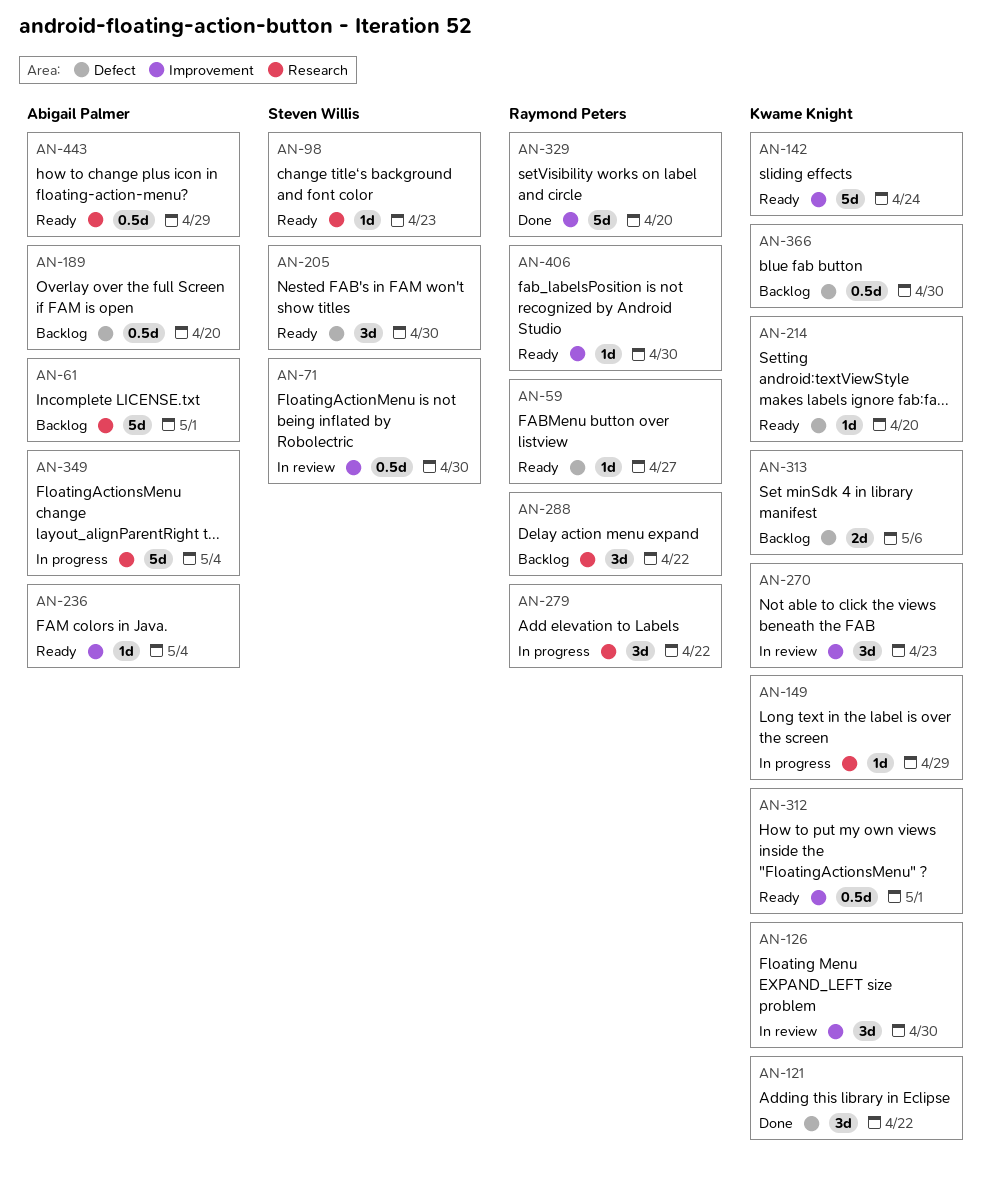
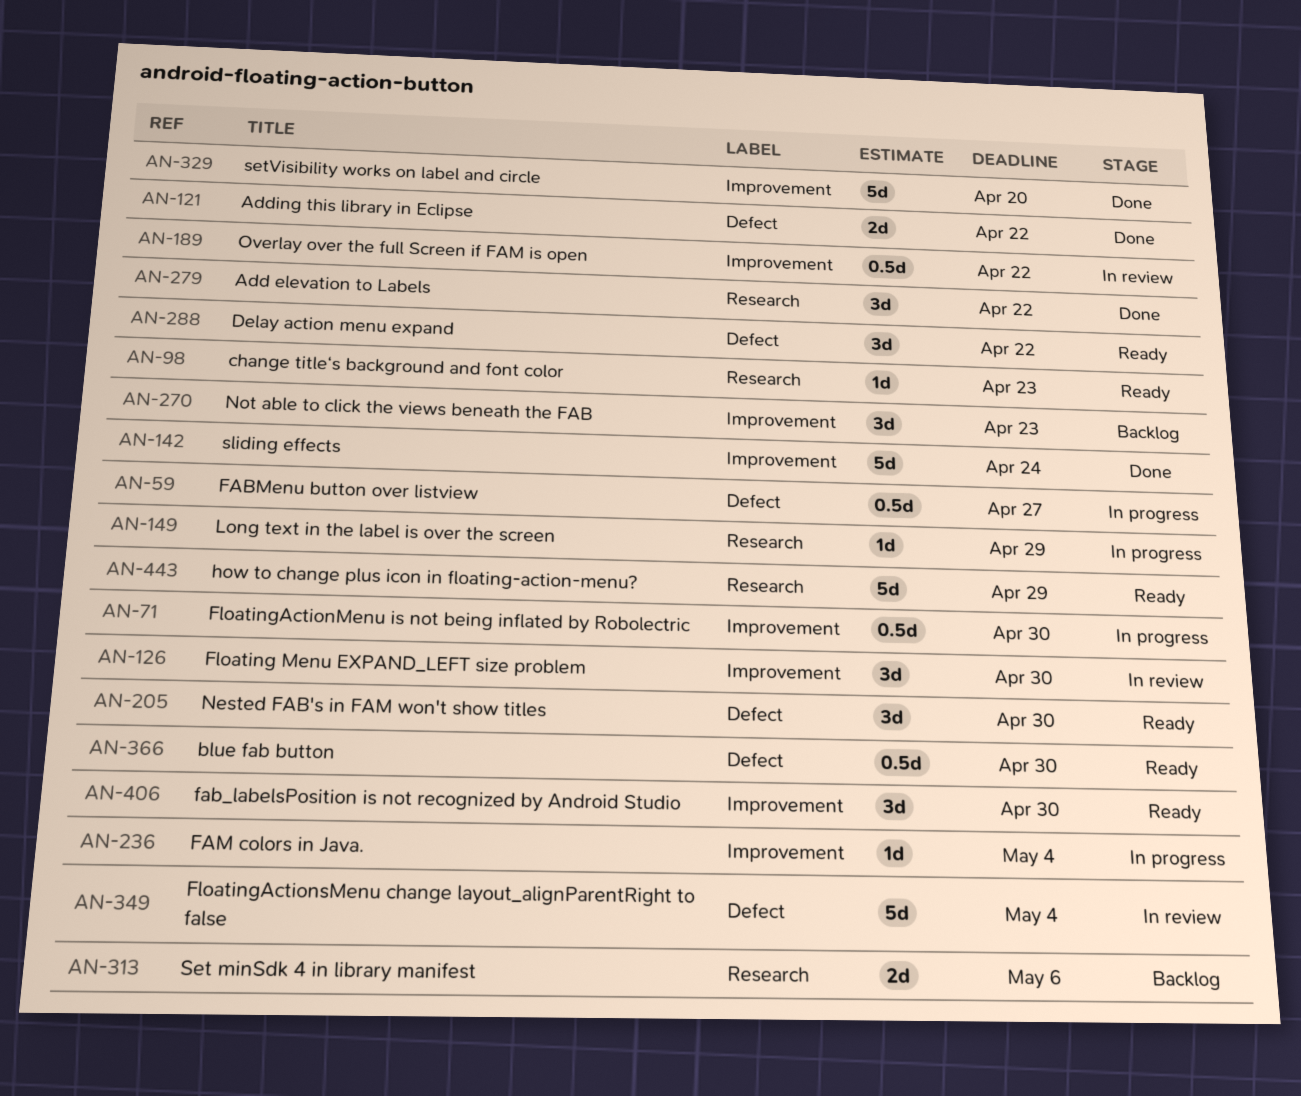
AN-59, status: Ready -> In progress
AN-59, estimate: 1d -> 0.5d
AN-61: present -> none
AN-71, status: In review -> In progress
AN-121, estimate: 3d -> 2d
AN-142, status: Ready -> Done
AN-189, status: Backlog -> In review
AN-189, label: Defect -> Improvement
AN-189, due: Apr 20 -> Apr 22
AN-214: present -> none
AN-236, status: Ready -> In progress
AN-270, status: In review -> Backlog
AN-279, status: In progress -> Done
AN-288, status: Backlog -> Ready
AN-288, label: Research -> Defect
AN-312: present -> none
AN-313, label: Defect -> Research
AN-349, status: In progress -> In review
AN-349, label: Research -> Defect
AN-366, status: Backlog -> Ready
AN-406, estimate: 1d -> 3d
AN-443, estimate: 0.5d -> 5d

